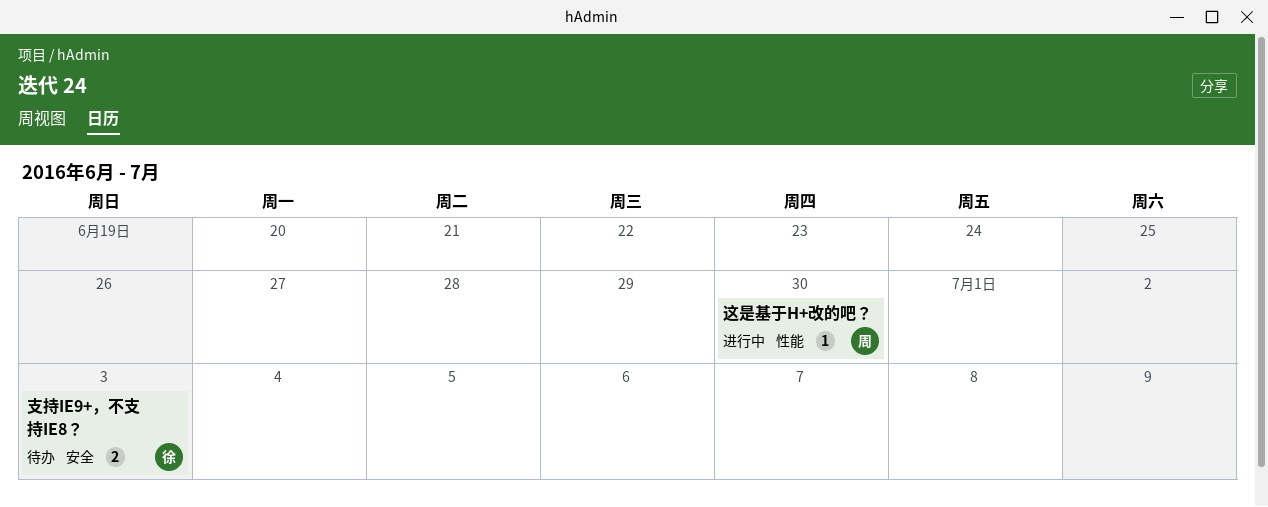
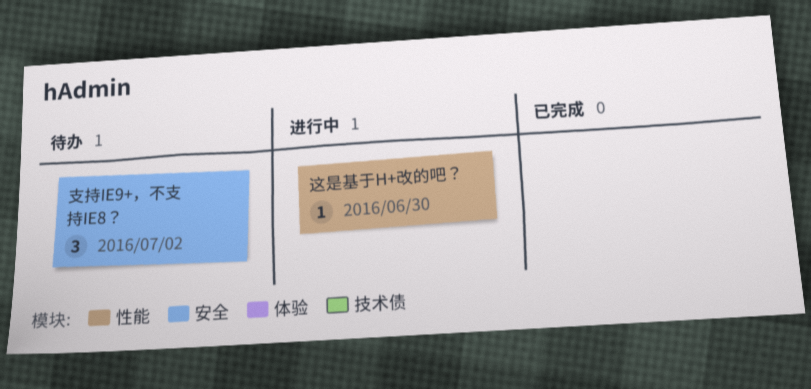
支持IE9+，不支持IE8？, estimate: 2 -> 3
支持IE9+，不支持IE8？, due: Jul 3 -> Jul 2

